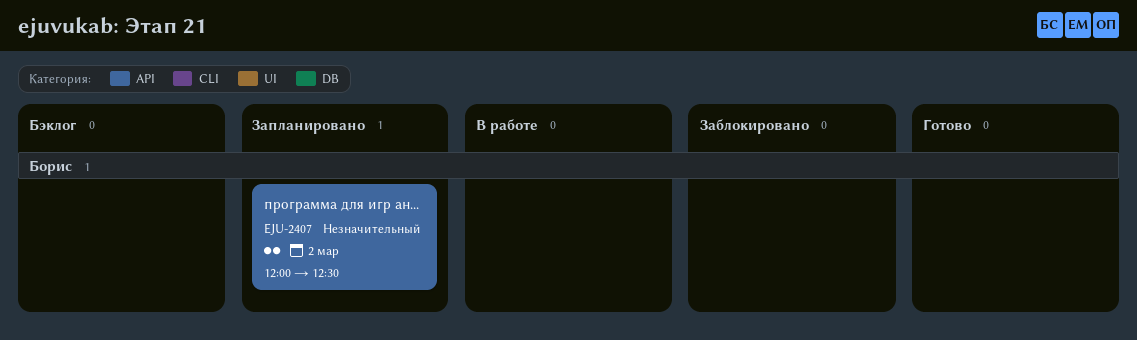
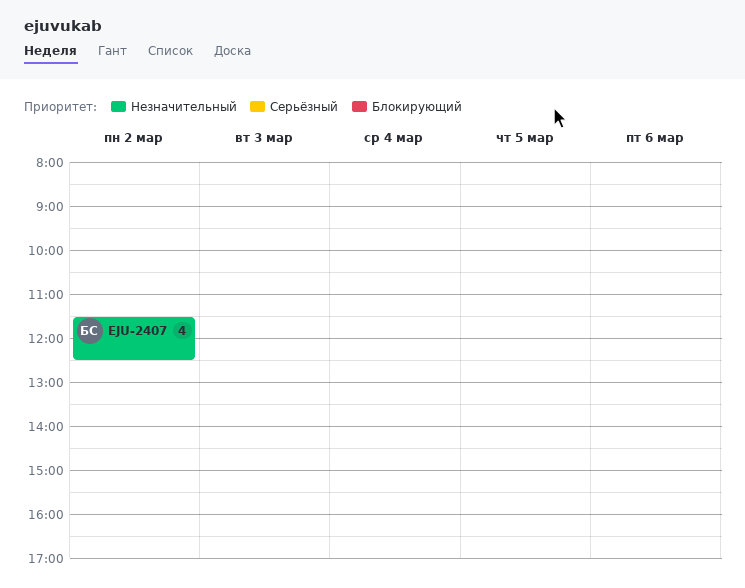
EJU-2407, estimate: 2 -> 4
EJU-2407, begins: 12:00 -> 11:30

